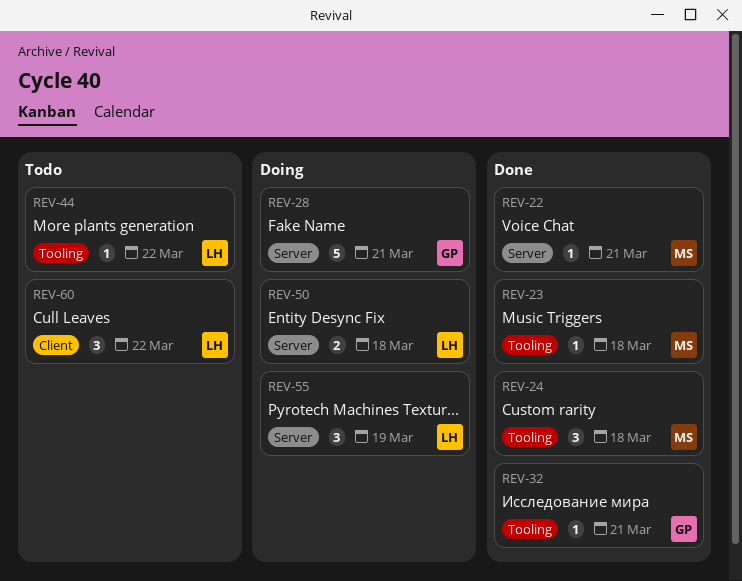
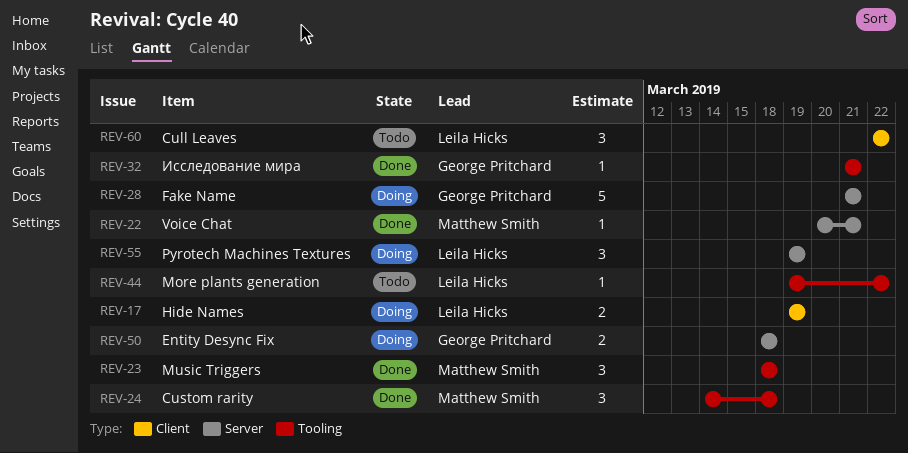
REV-17: none -> present
REV-23, estimate: 1 -> 3
REV-50, owner: Leila Hicks -> George Pritchard

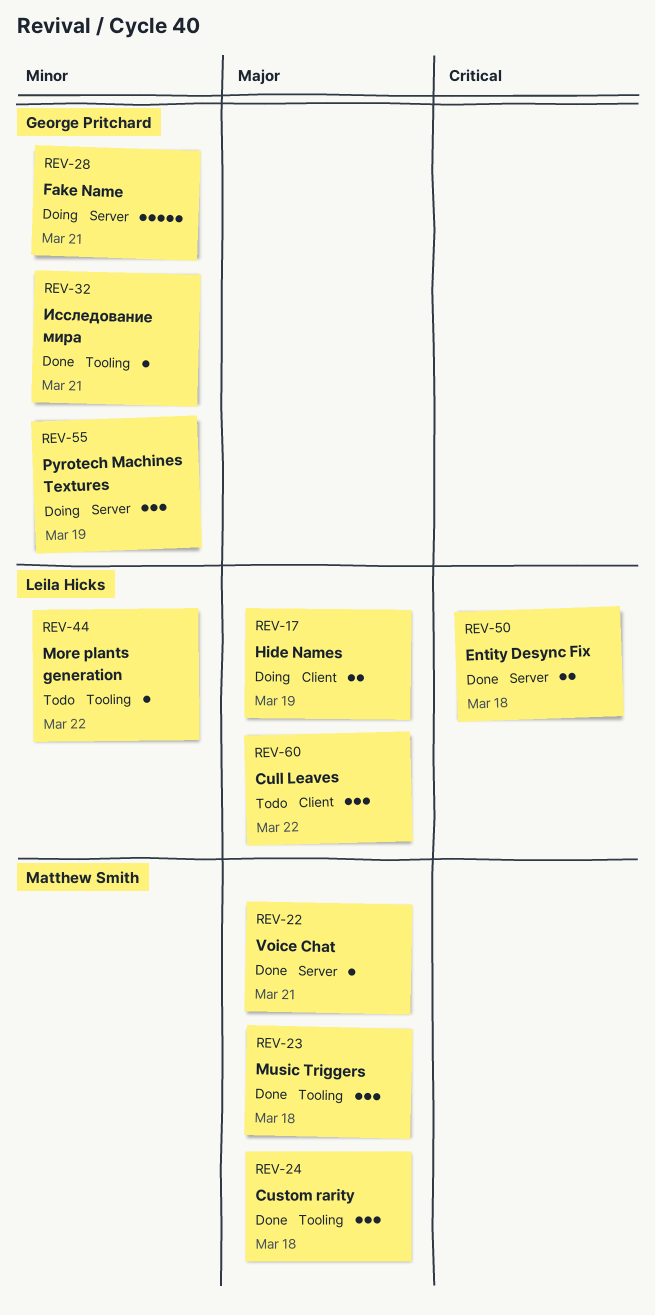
REV-50, status: Doing -> Done
REV-50, owner: George Pritchard -> Leila Hicks
REV-55, owner: Leila Hicks -> George Pritchard

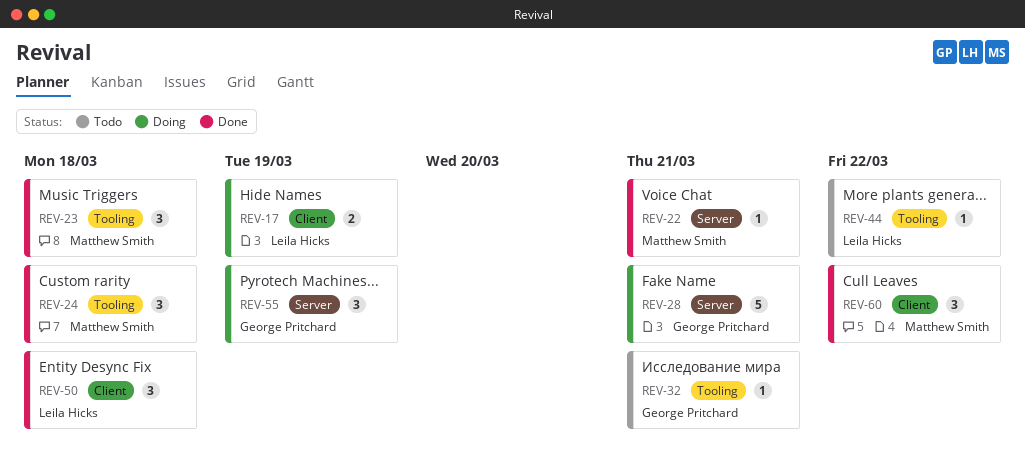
REV-32, status: Done -> Todo
REV-50, label: Server -> Client
REV-50, estimate: 2 -> 3
REV-60, status: Todo -> Done
REV-60, owner: Leila Hicks -> Matthew Smith

